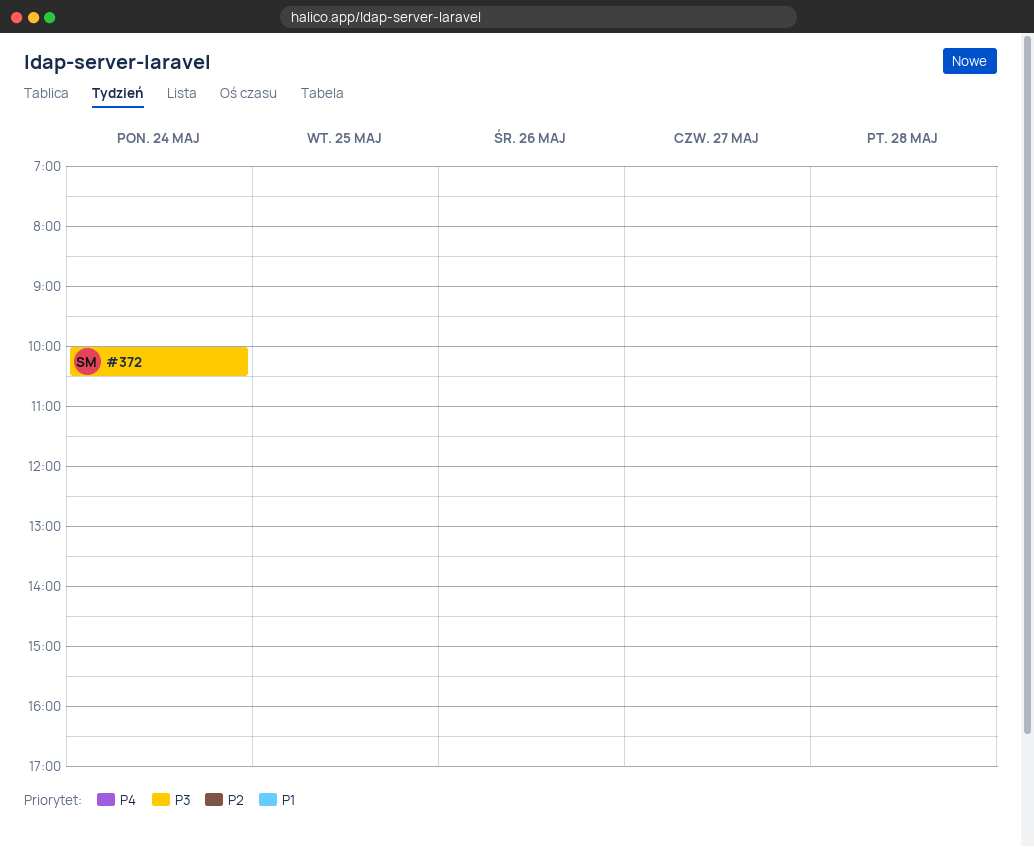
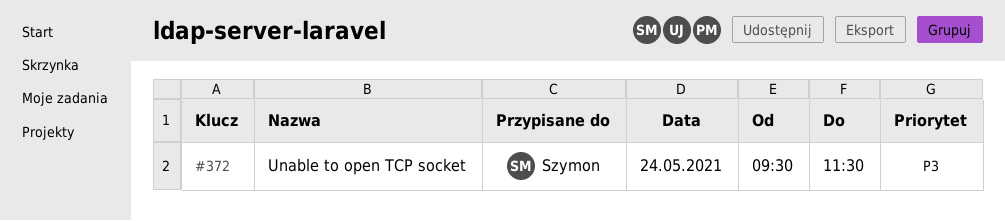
#372, begins: 10:00 -> 09:30
#372, ends: 10:30 -> 11:30

